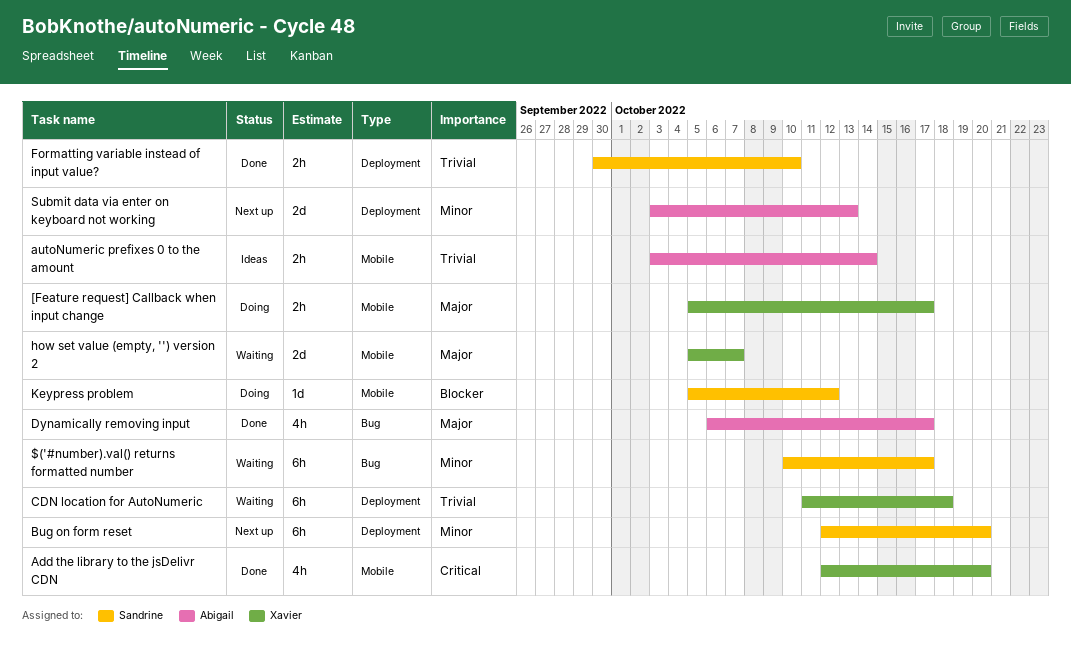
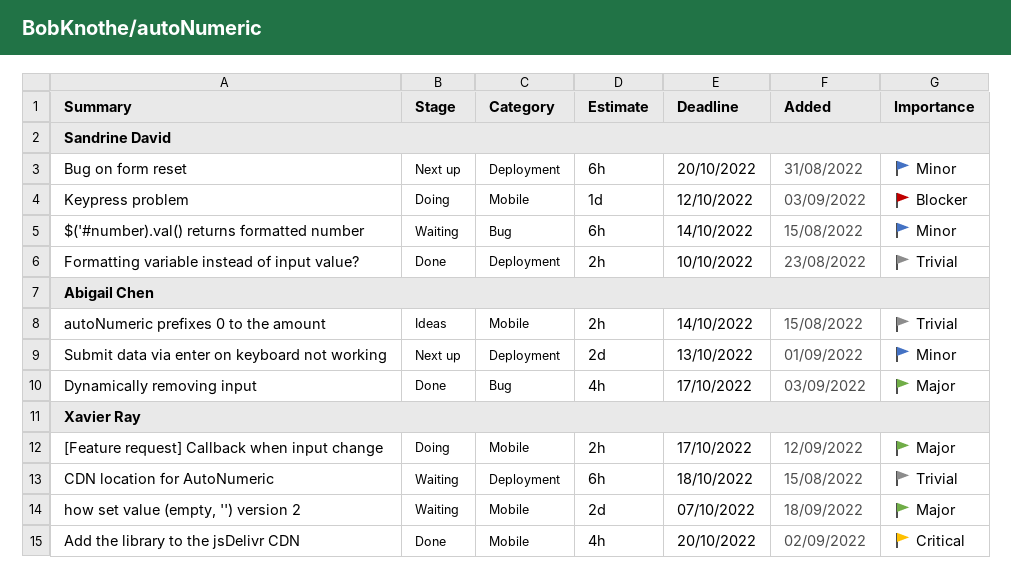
$('#number).val() returns formatted number, due: Oct 17 -> Oct 14

